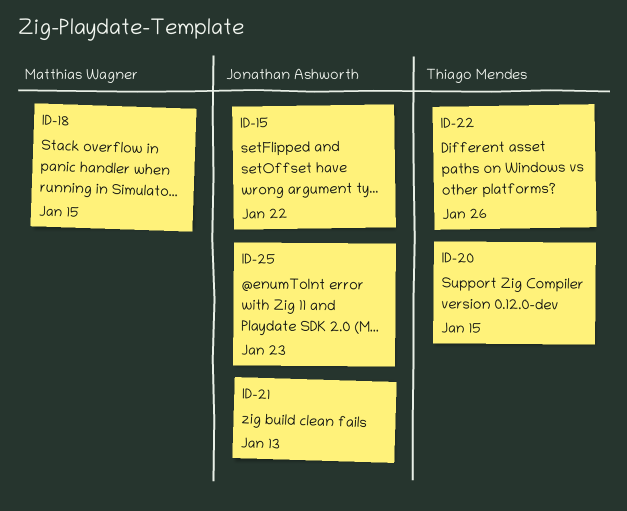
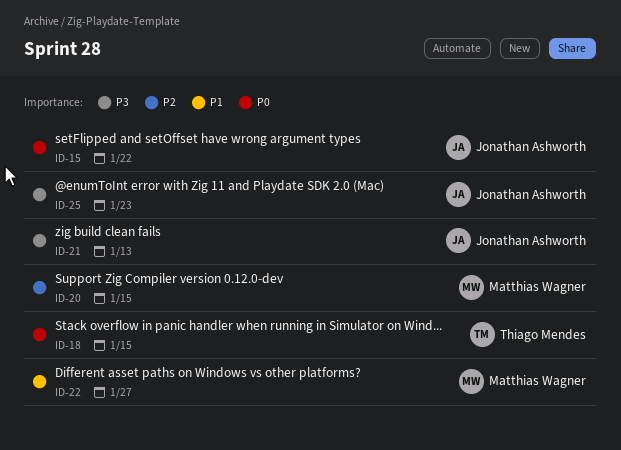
ID-18, owner: Matthias Wagner -> Thiago Mendes
ID-20, owner: Thiago Mendes -> Matthias Wagner
ID-22, owner: Thiago Mendes -> Matthias Wagner
ID-22, due: Jan 26 -> Jan 27

